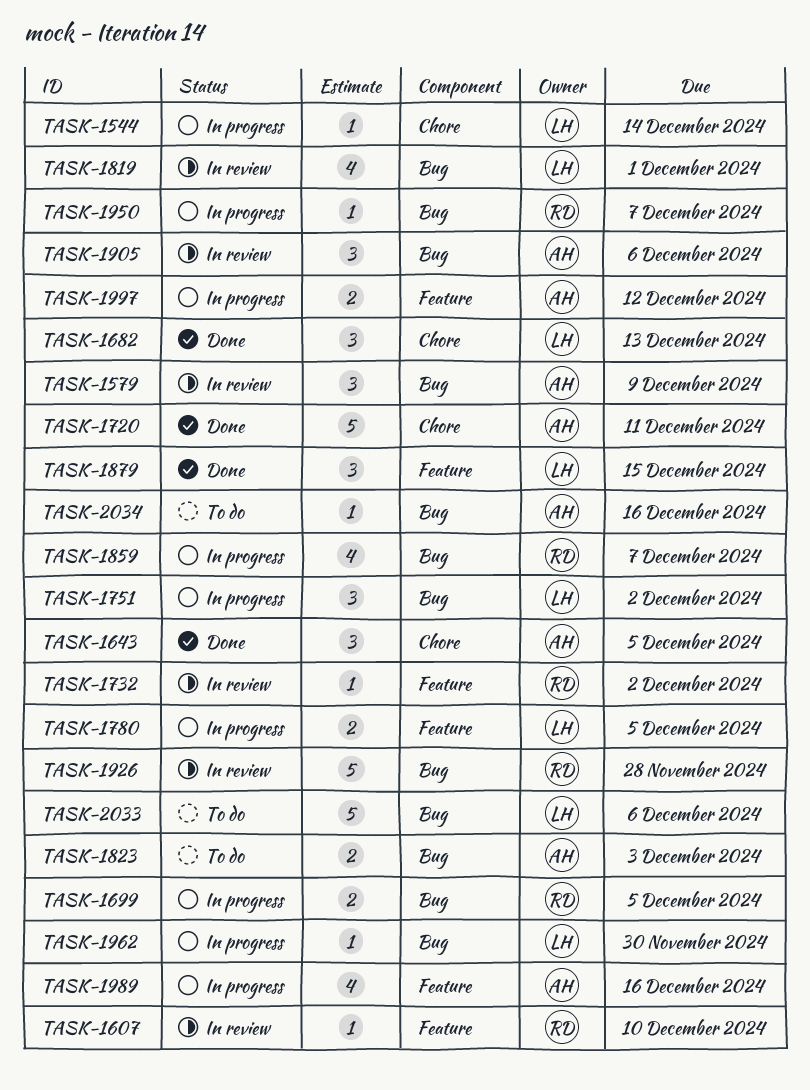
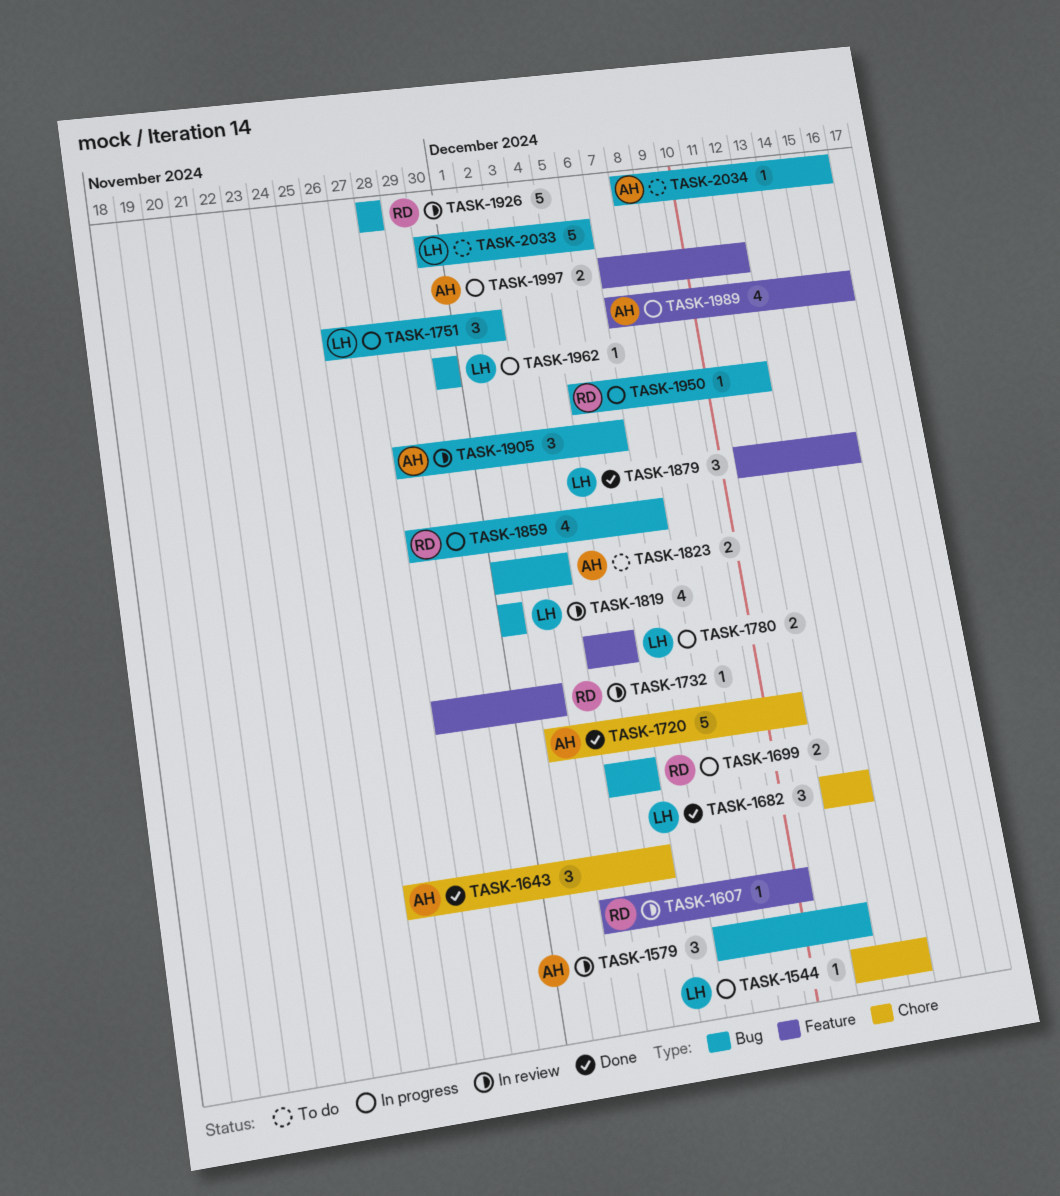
TASK-1579, due: Dec 9 -> Dec 12
TASK-1950, due: Dec 7 -> Dec 12

